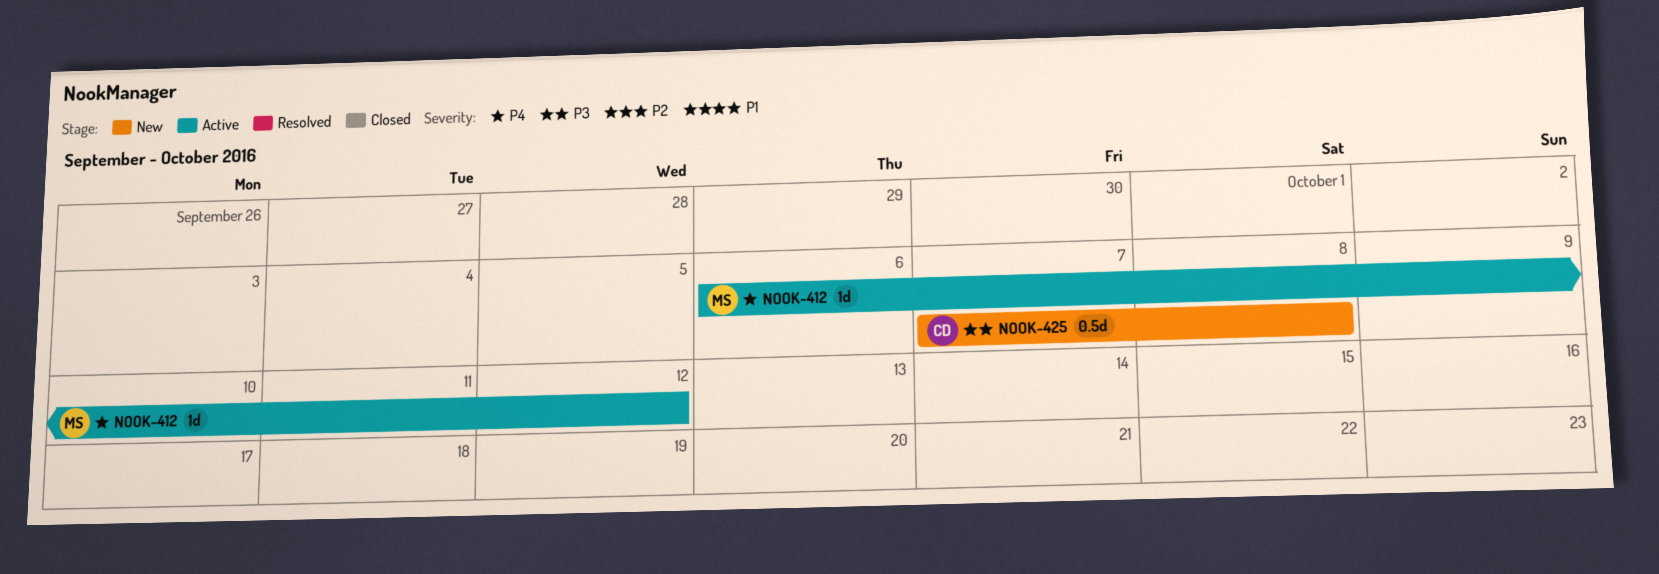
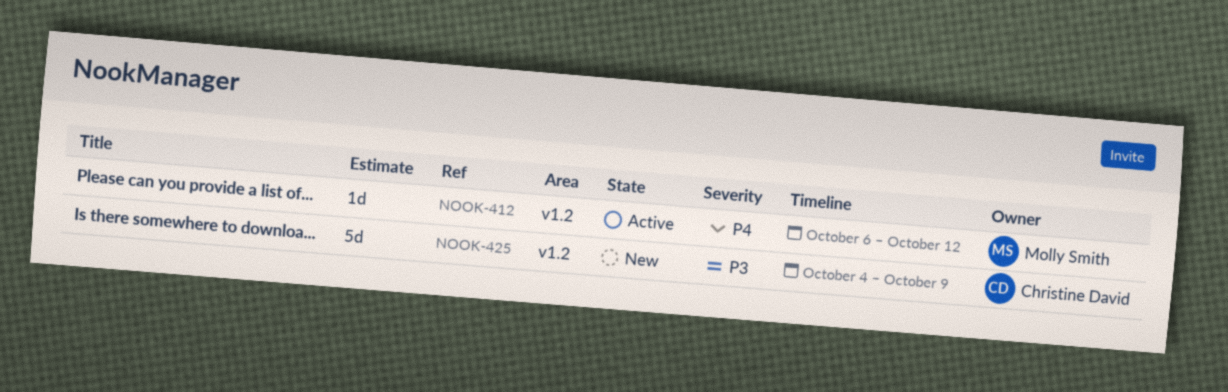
NOOK-425, estimate: 0.5d -> 5d
NOOK-425, start: Oct 7 -> Oct 4
NOOK-425, due: Oct 8 -> Oct 9

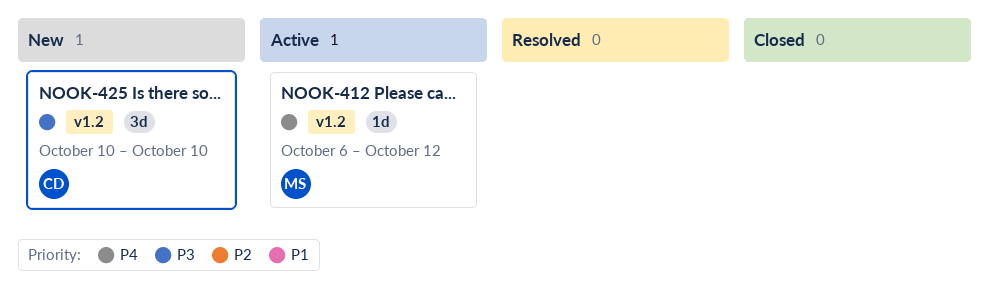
NOOK-425, estimate: 5d -> 3d
NOOK-425, start: Oct 4 -> Oct 10
NOOK-425, due: Oct 9 -> Oct 10

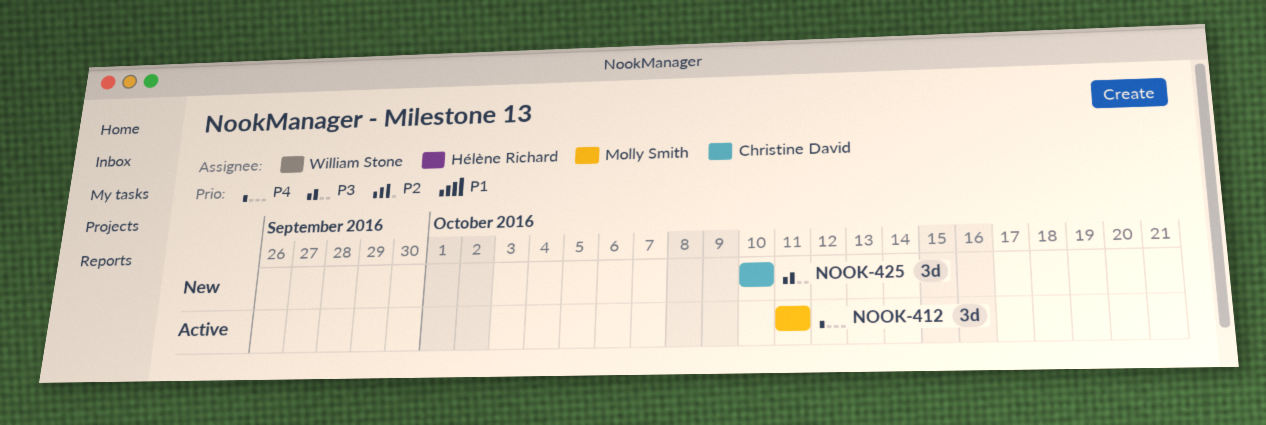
NOOK-412, estimate: 1d -> 3d
NOOK-412, start: Oct 6 -> Oct 11
NOOK-412, due: Oct 12 -> Oct 11

